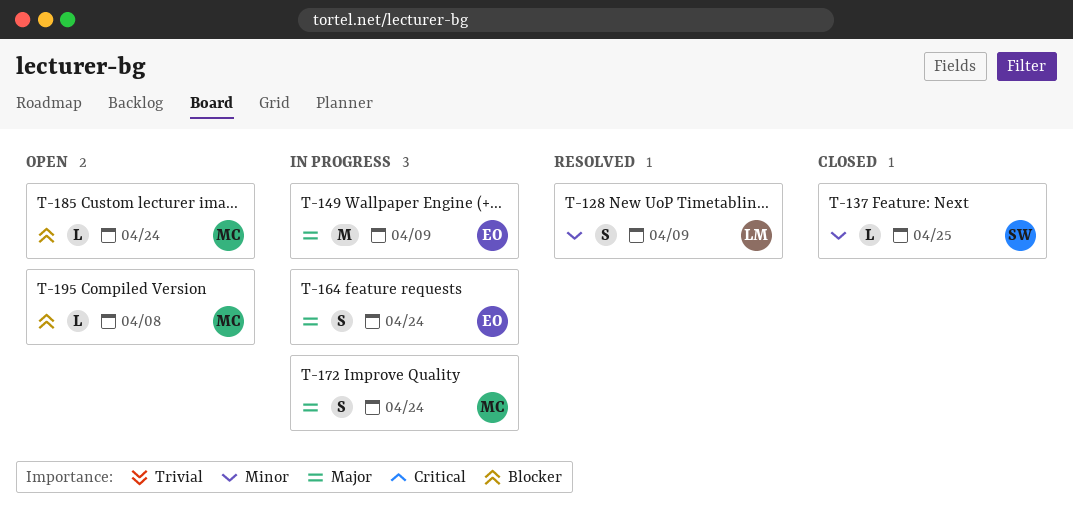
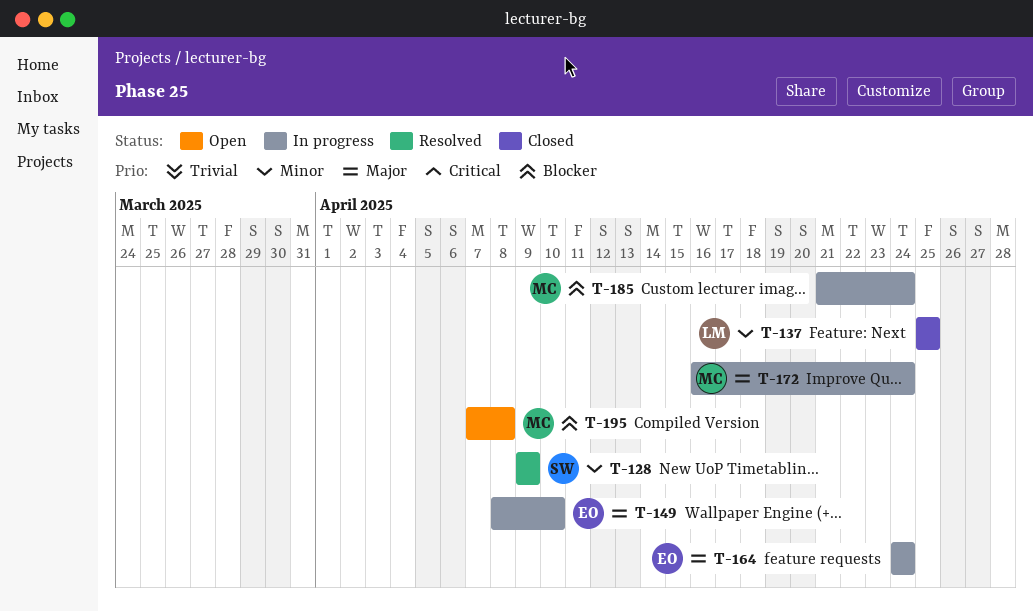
T-128, owner: LM -> SW
T-137, owner: SW -> LM
T-149, due: Apr 9 -> Apr 10
T-185, status: Open -> In progress

